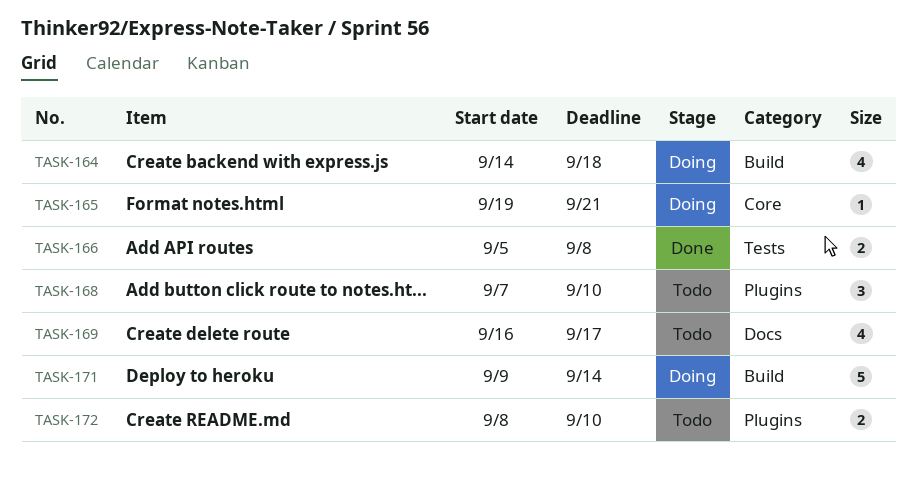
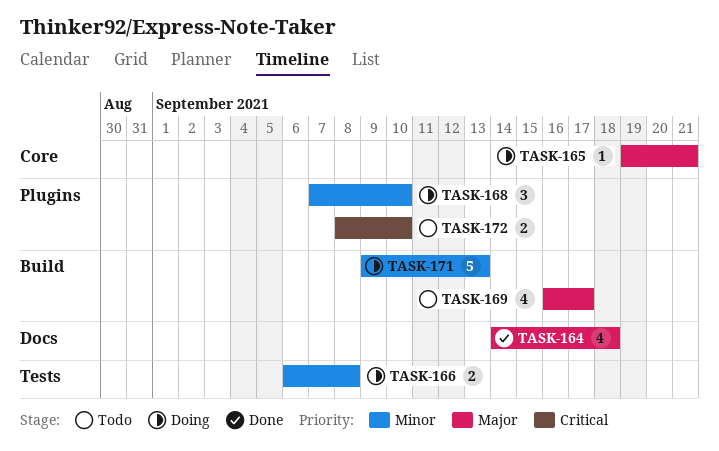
TASK-164, status: Doing -> Done
TASK-164, label: Build -> Docs
TASK-166, status: Done -> Doing
TASK-166, start: Sep 5 -> Sep 6
TASK-168, status: Todo -> Doing
TASK-169, label: Docs -> Build
TASK-171, due: Sep 14 -> Sep 13

